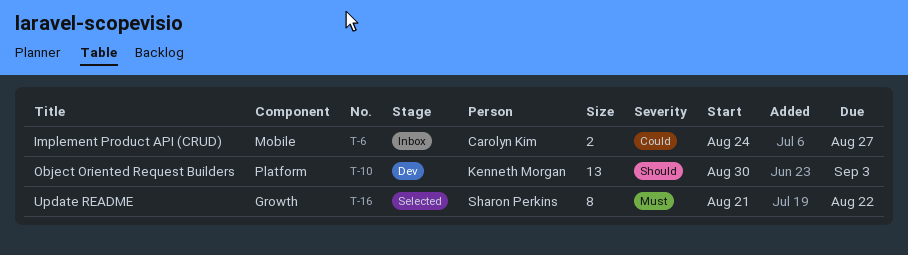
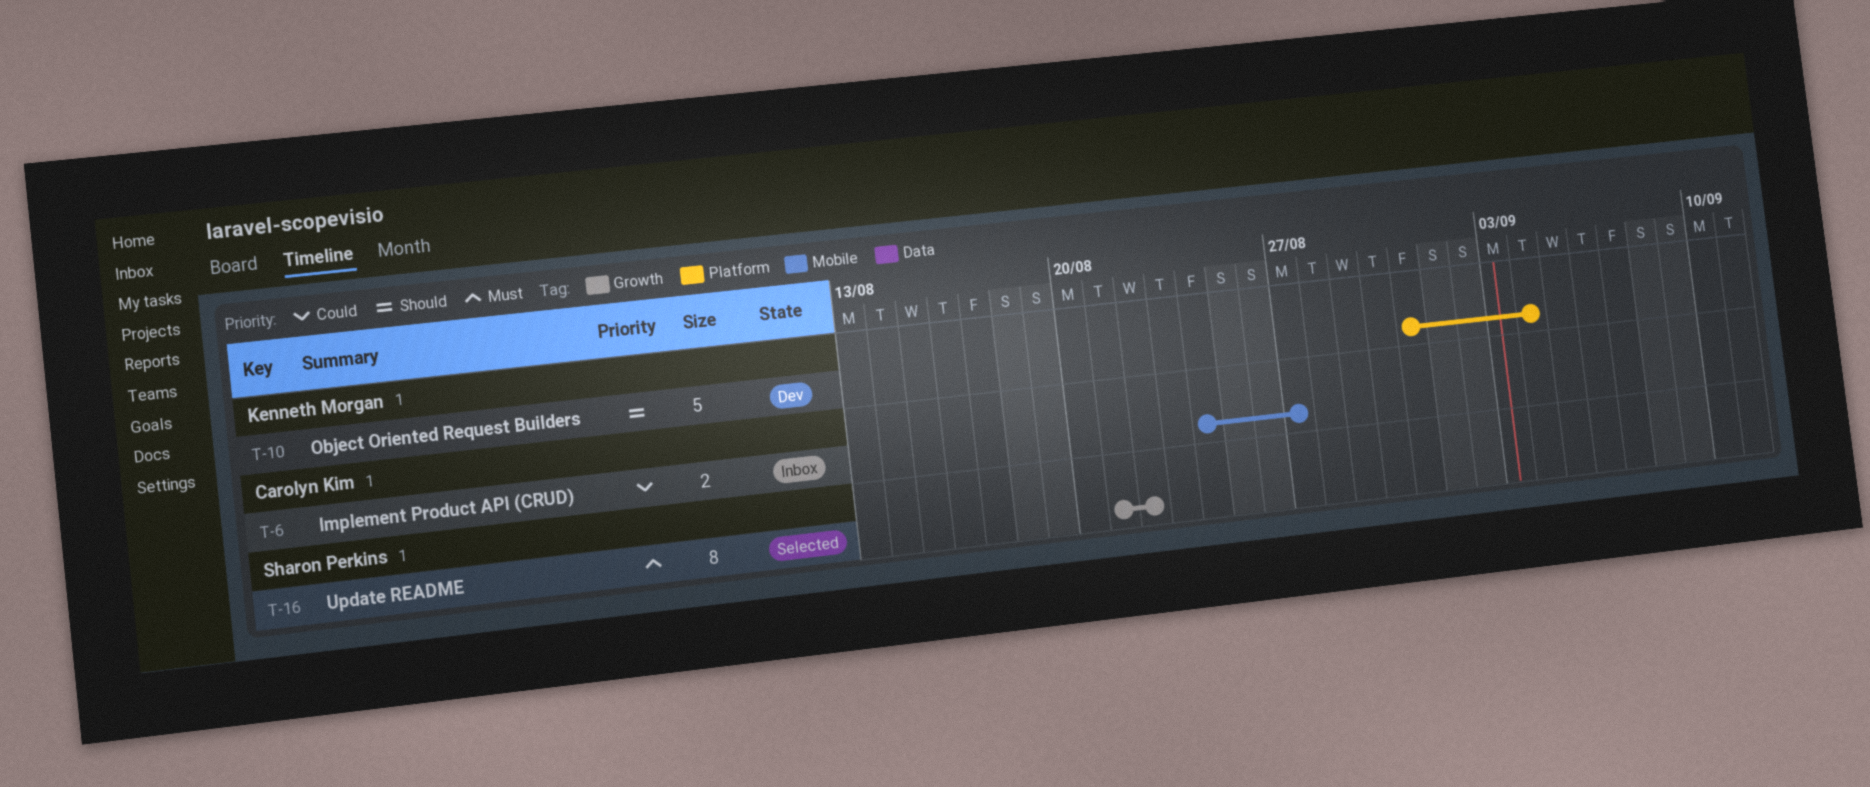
T-10, estimate: 13 -> 5
T-10, start: Aug 30 -> Aug 31
T-10, due: Sep 3 -> Sep 4

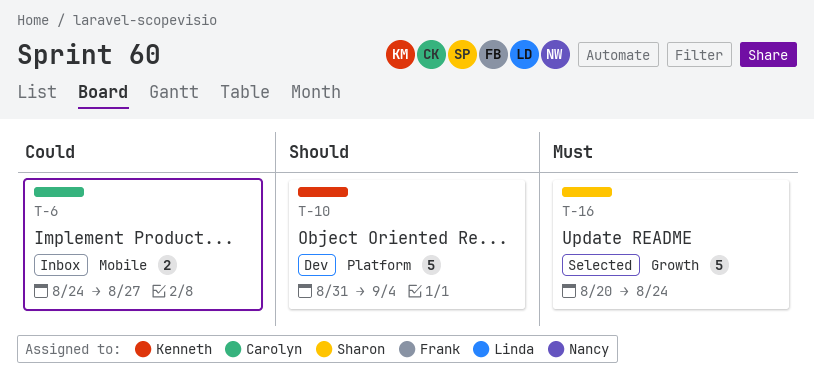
T-16, estimate: 8 -> 5
T-16, start: Aug 21 -> Aug 20
T-16, due: Aug 22 -> Aug 24

